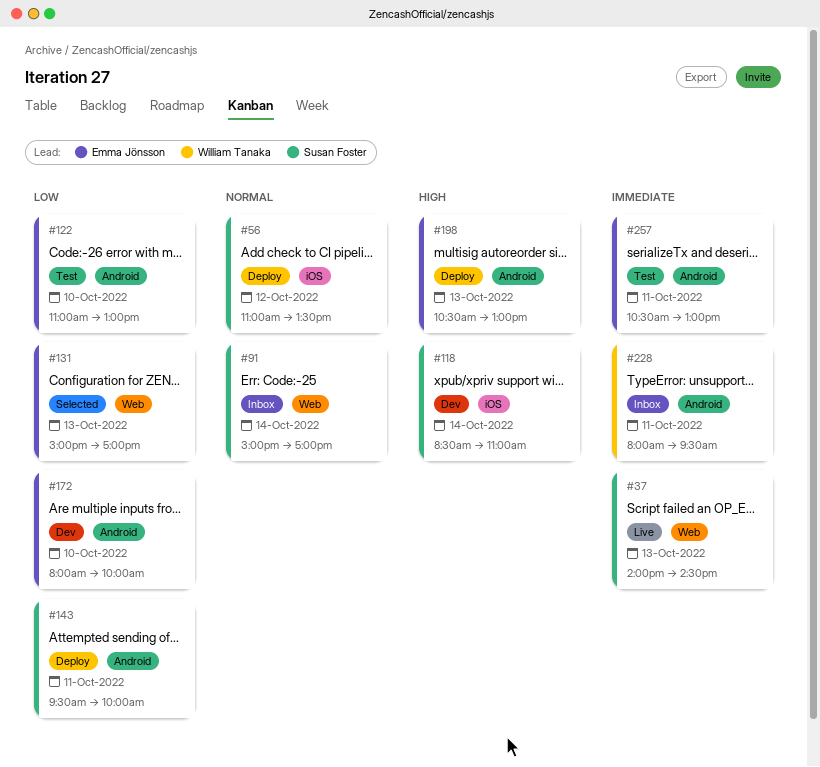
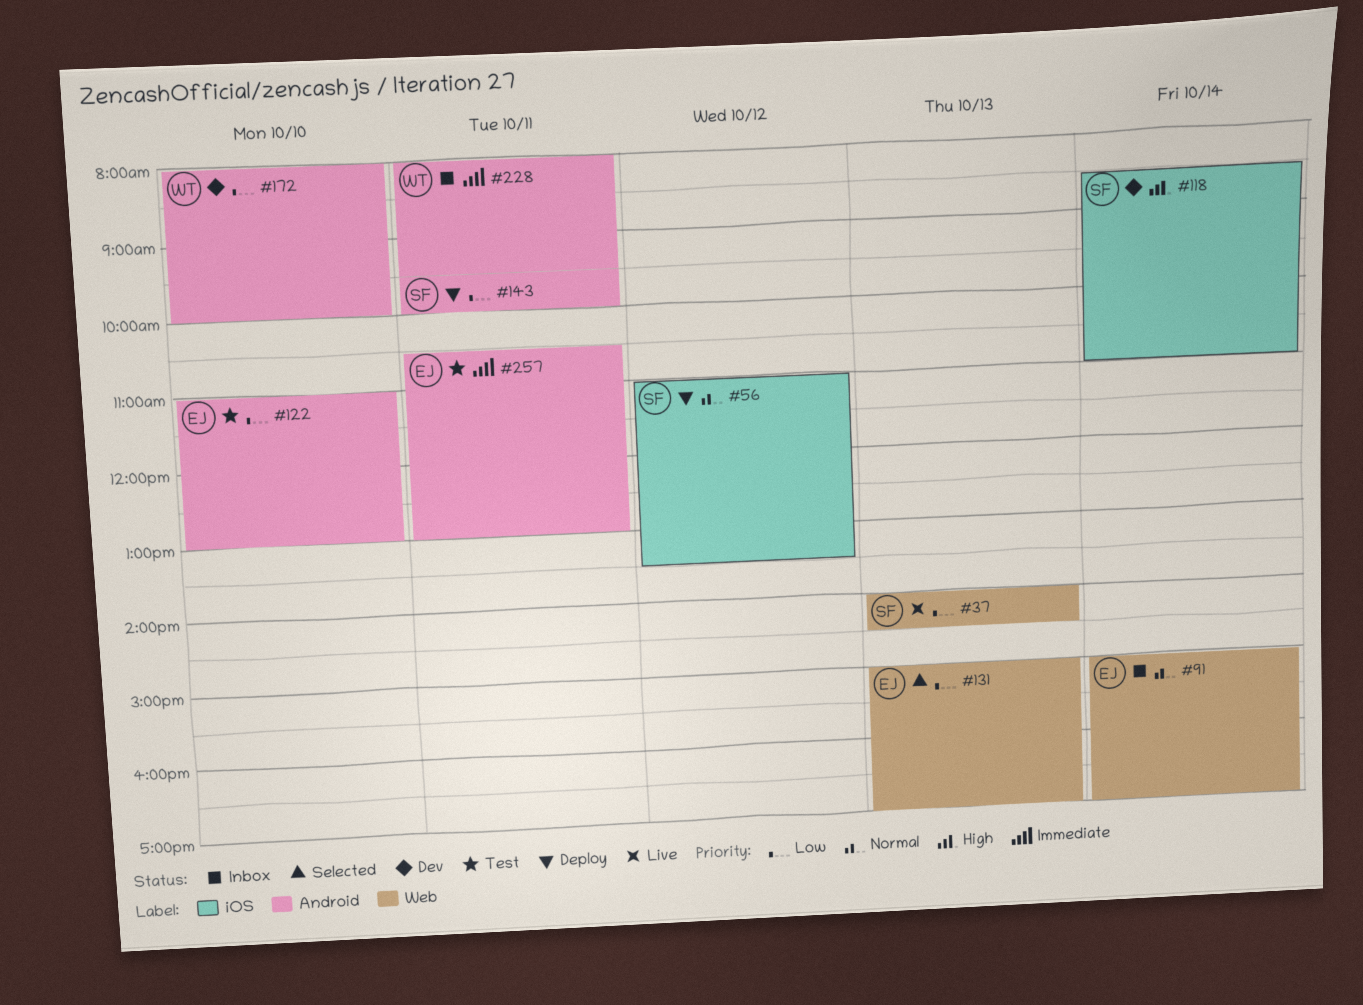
#37, priority: Immediate -> Low
#91, owner: Susan Foster -> Emma Jönsson
#172, owner: Emma Jönsson -> William Tanaka
#198: present -> none

